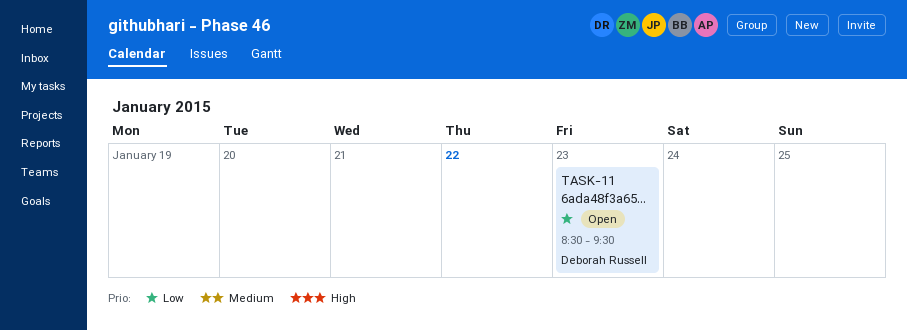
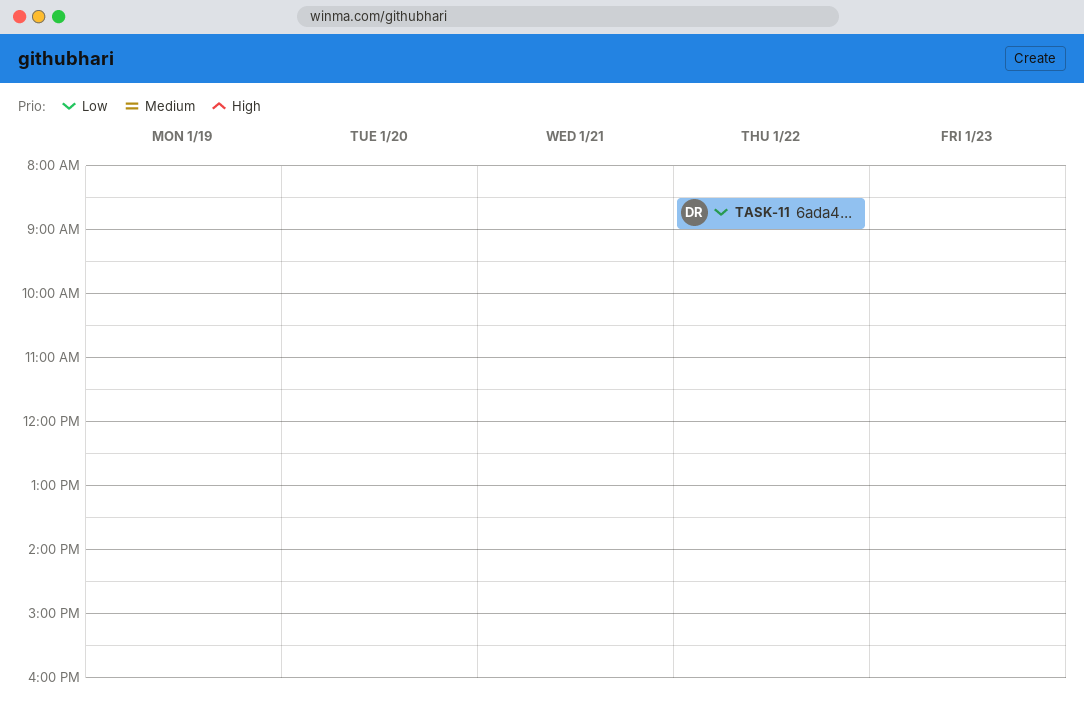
TASK-11, day: Jan 23 -> Jan 22
TASK-11, ends: 09:30 -> 09:00

